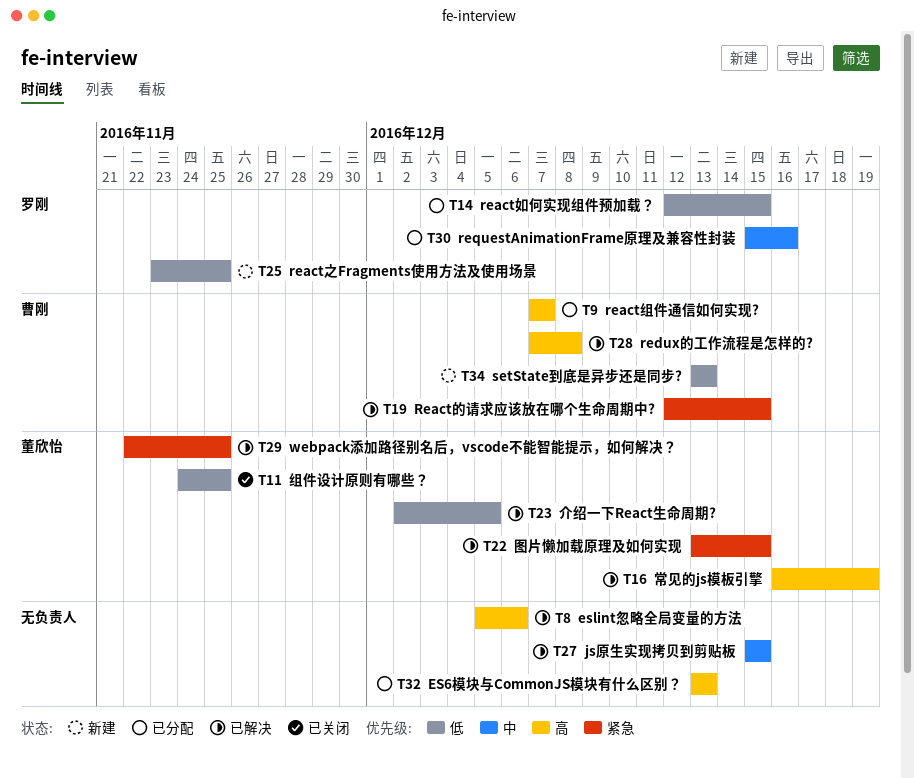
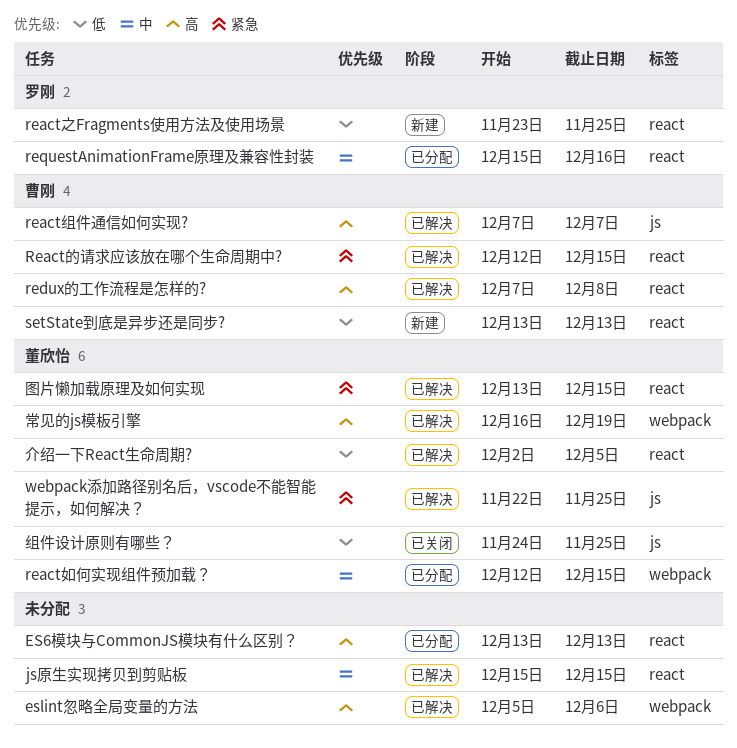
react如何实现组件预加载？, owner: 罗刚 -> 董欣怡
react如何实现组件预加载？, priority: 低 -> 中
react组件通信如何实现?, status: 已分配 -> 已解决

